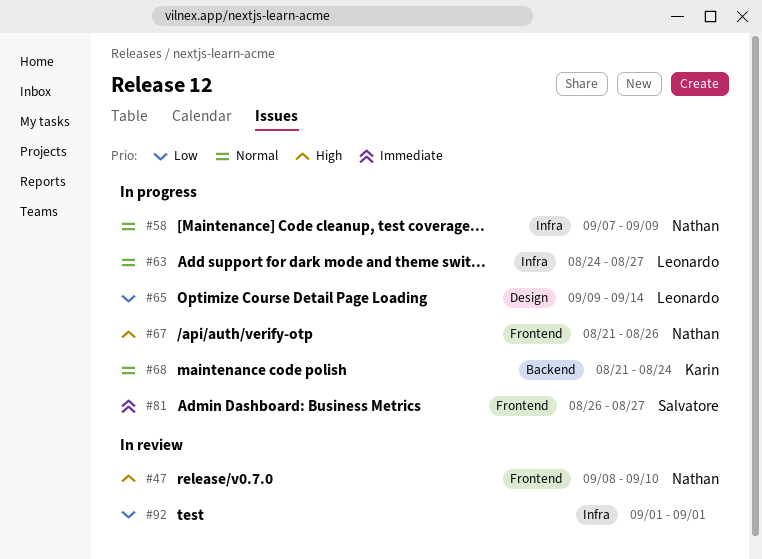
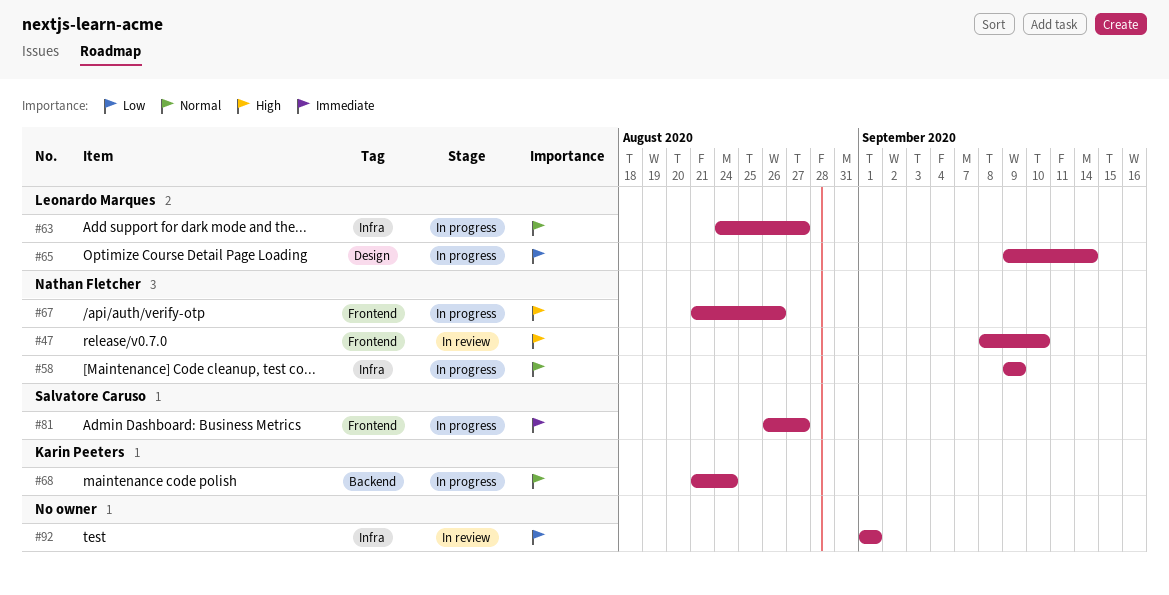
#58, start: Sep 7 -> Sep 9

